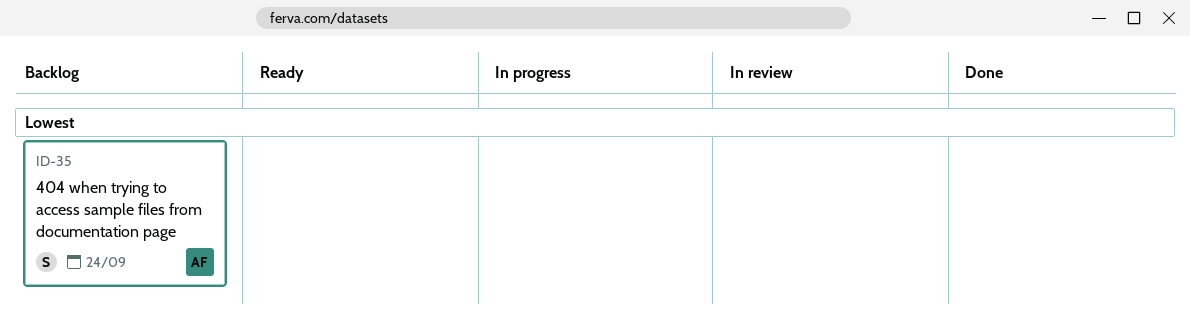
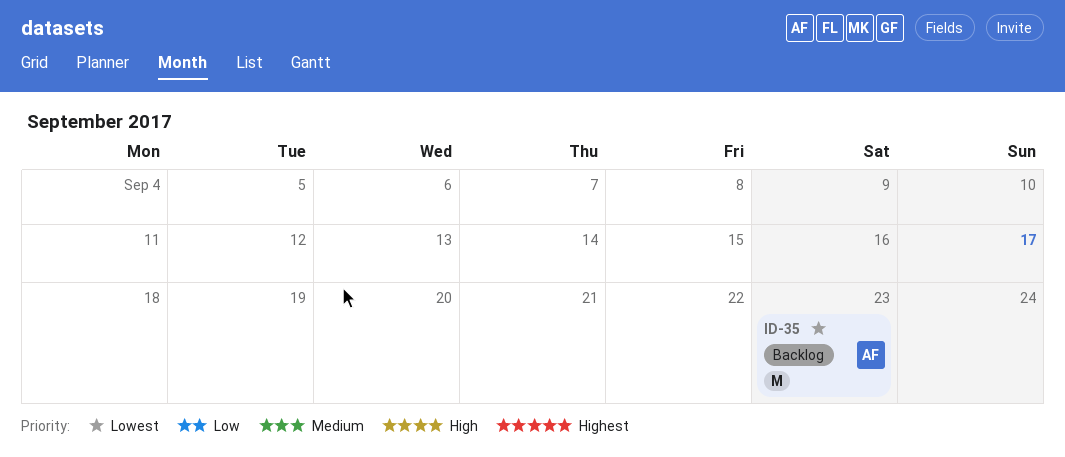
ID-35, estimate: S -> M
ID-35, due: Sep 24 -> Sep 23

